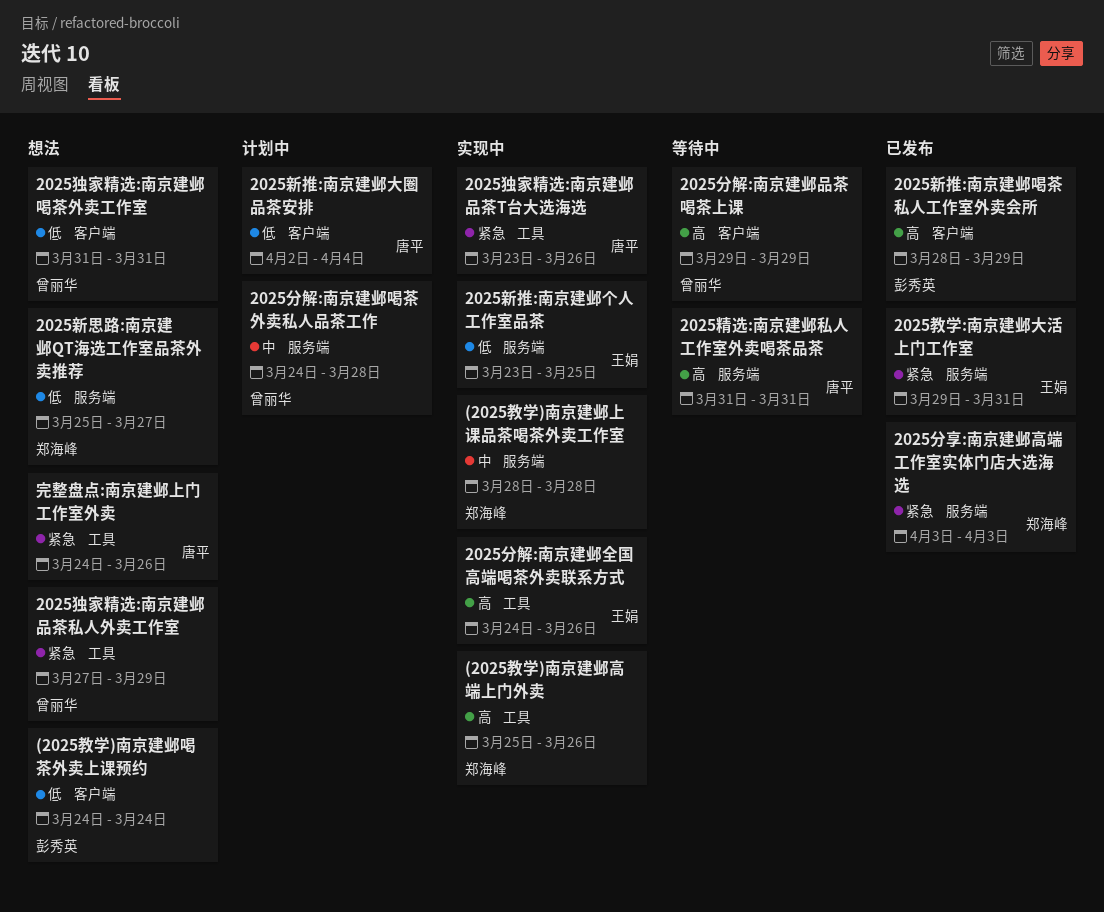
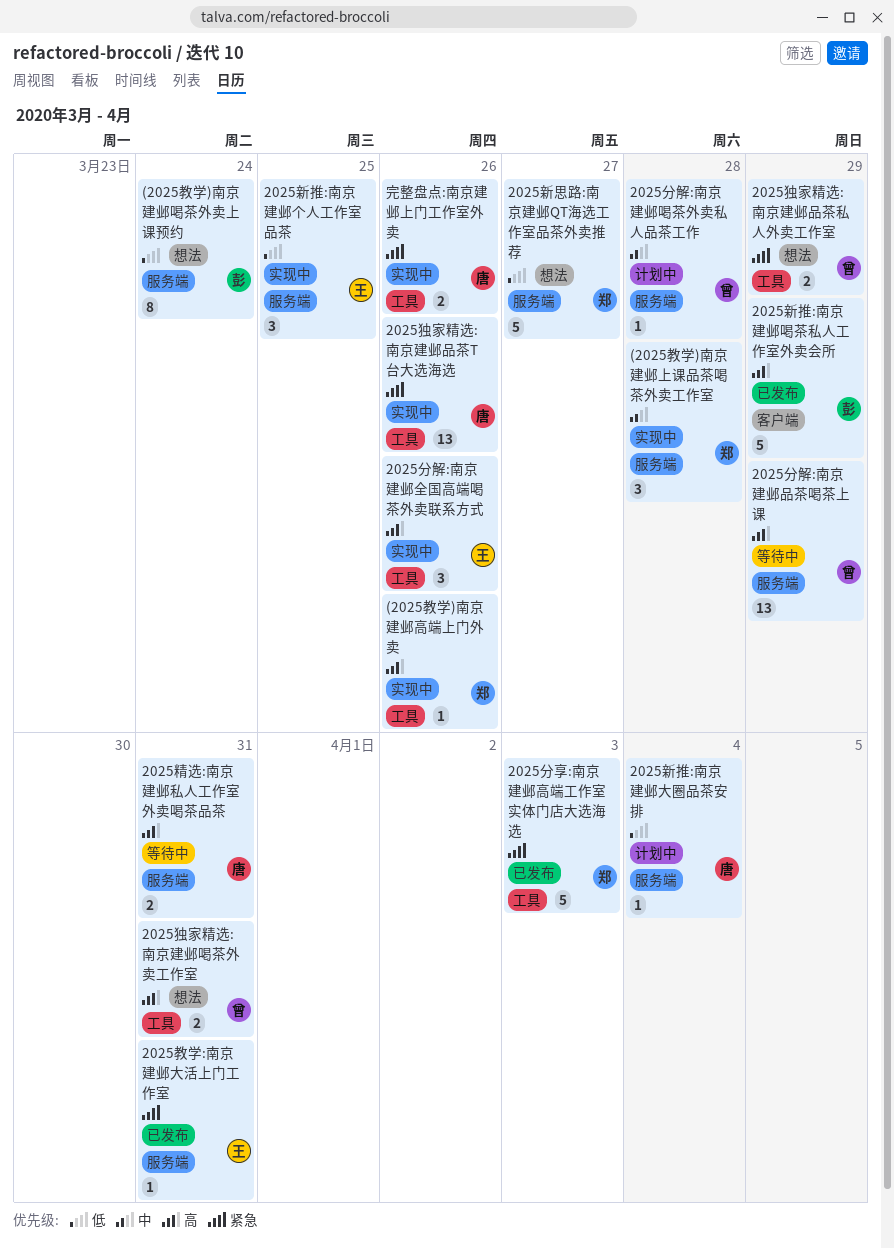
(2025教学)南京建邺喝茶外卖上课预约, label: 客户端 -> 服务端
2025分享:南京建邺高端工作室实体门店大选海选, label: 服务端 -> 工具
2025分解:南京建邺品茶喝茶上课, label: 客户端 -> 服务端
2025新推:南京建邺大圈品茶安排, label: 客户端 -> 服务端
2025独家精选:南京建邺喝茶外卖工作室, priority: 低 -> 高
2025独家精选:南京建邺喝茶外卖工作室, label: 客户端 -> 工具
完整盘点:南京建邺上门工作室外卖, status: 想法 -> 实现中

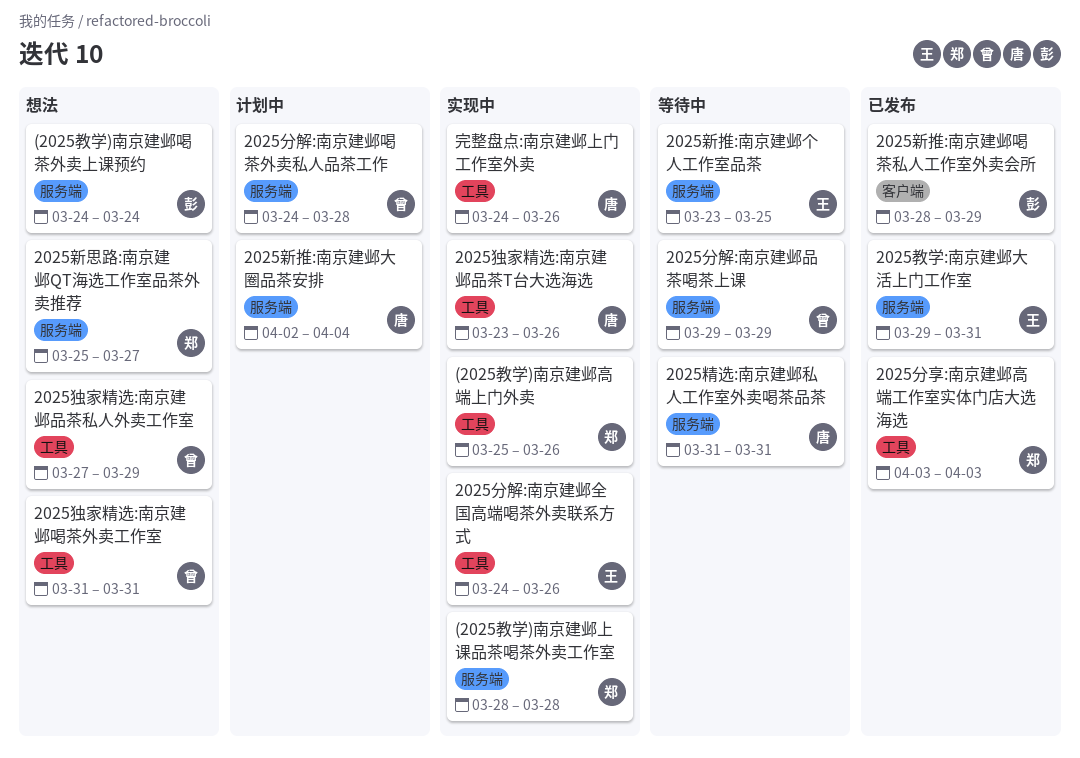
2025新推:南京建邺个人工作室品茶, status: 实现中 -> 等待中

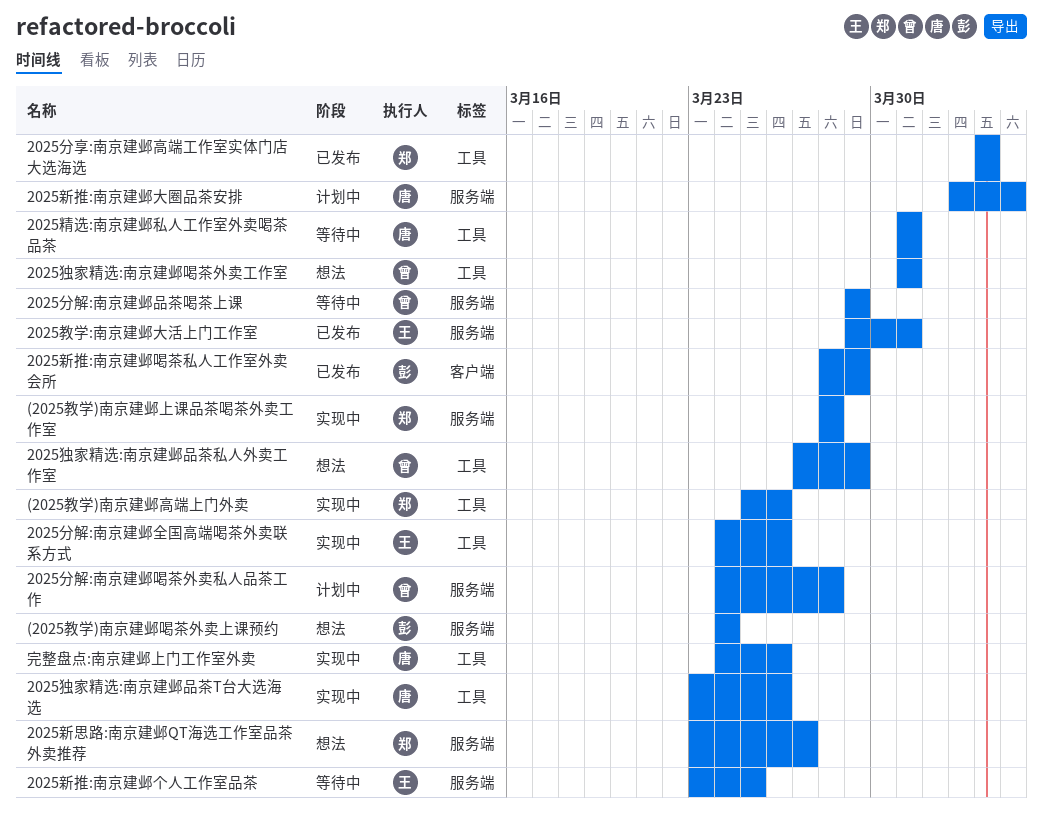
2025新思路:南京建邺QT海选工作室品茶外卖推荐, start: Mar 25 -> Mar 23
2025精选:南京建邺私人工作室外卖喝茶品茶, label: 服务端 -> 工具

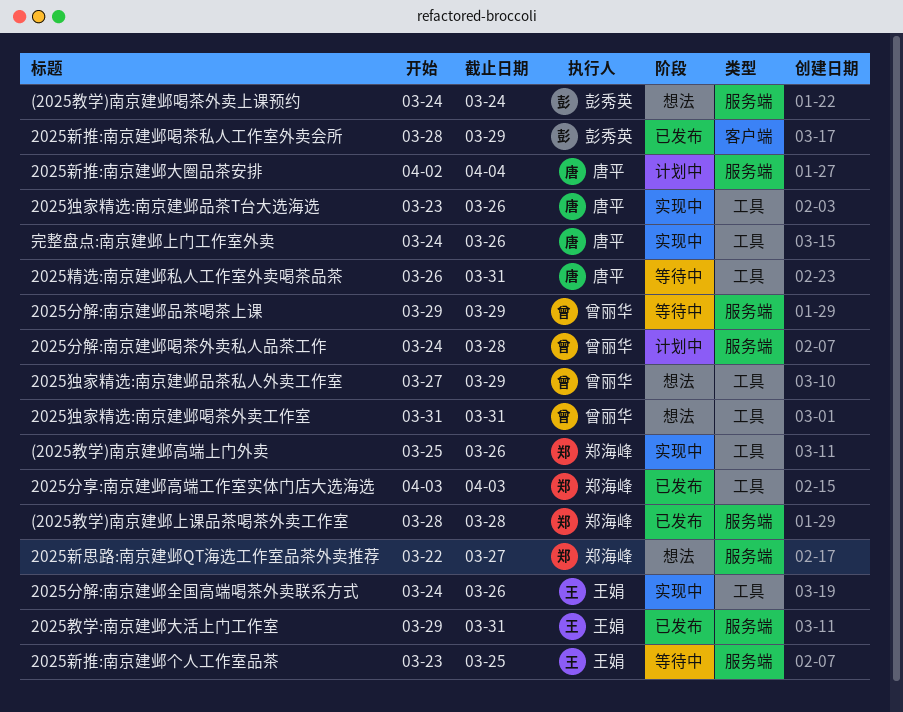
(2025教学)南京建邺上课品茶喝茶外卖工作室, status: 实现中 -> 已发布
2025新思路:南京建邺QT海选工作室品茶外卖推荐, start: Mar 23 -> Mar 22
2025精选:南京建邺私人工作室外卖喝茶品茶, start: Mar 31 -> Mar 26

